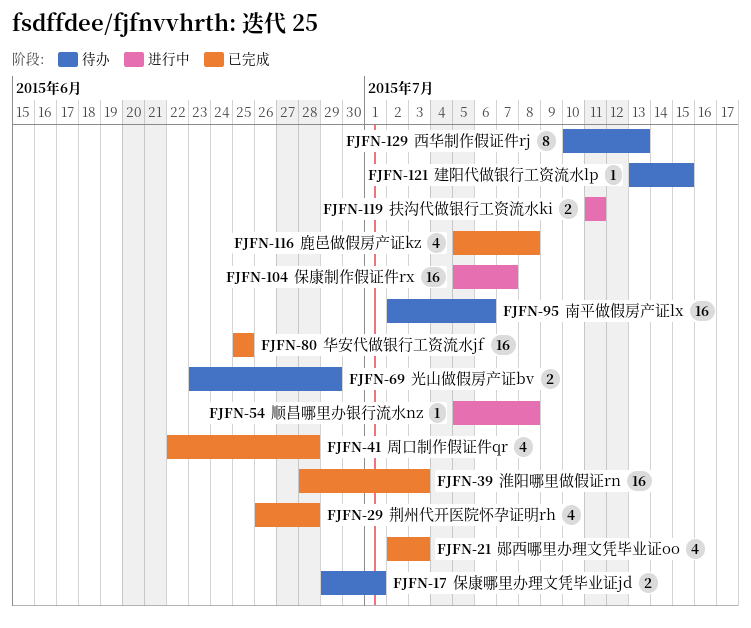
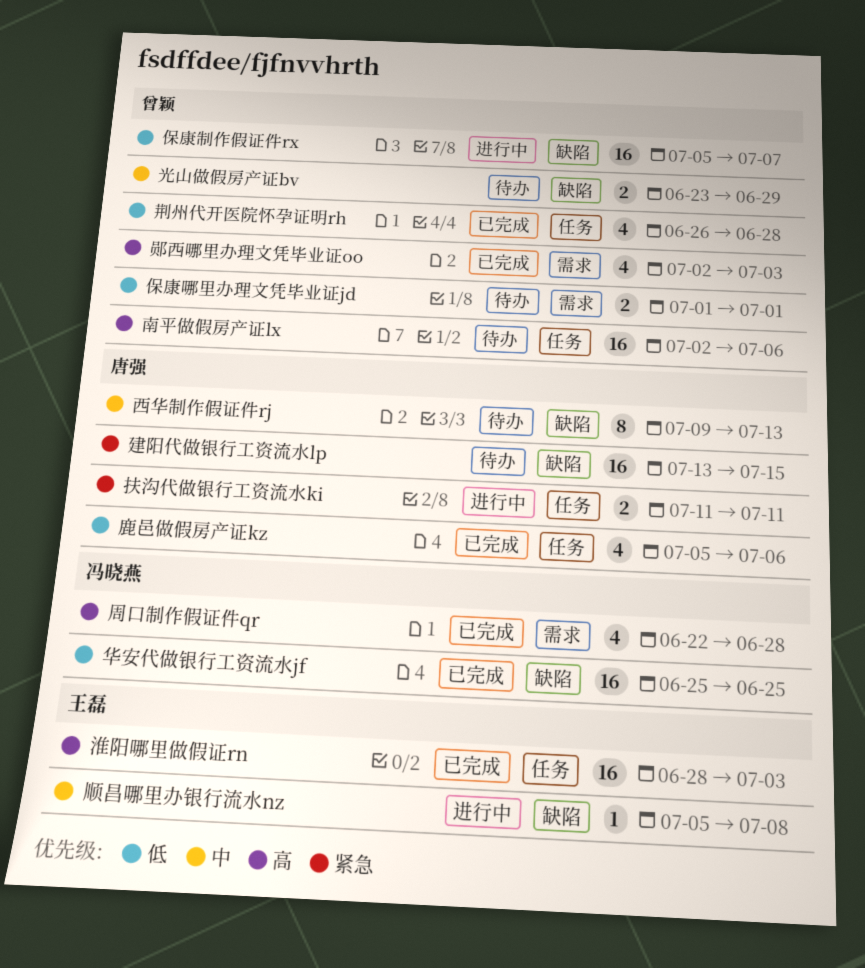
保康哪里办理文凭毕业证jd, start: Jun 29 -> Jul 1
建阳代做银行工资流水lp, estimate: 1 -> 16
西华制作假证件rj, start: Jul 10 -> Jul 9
鹿邑做假房产证kz, due: Jul 8 -> Jul 6

